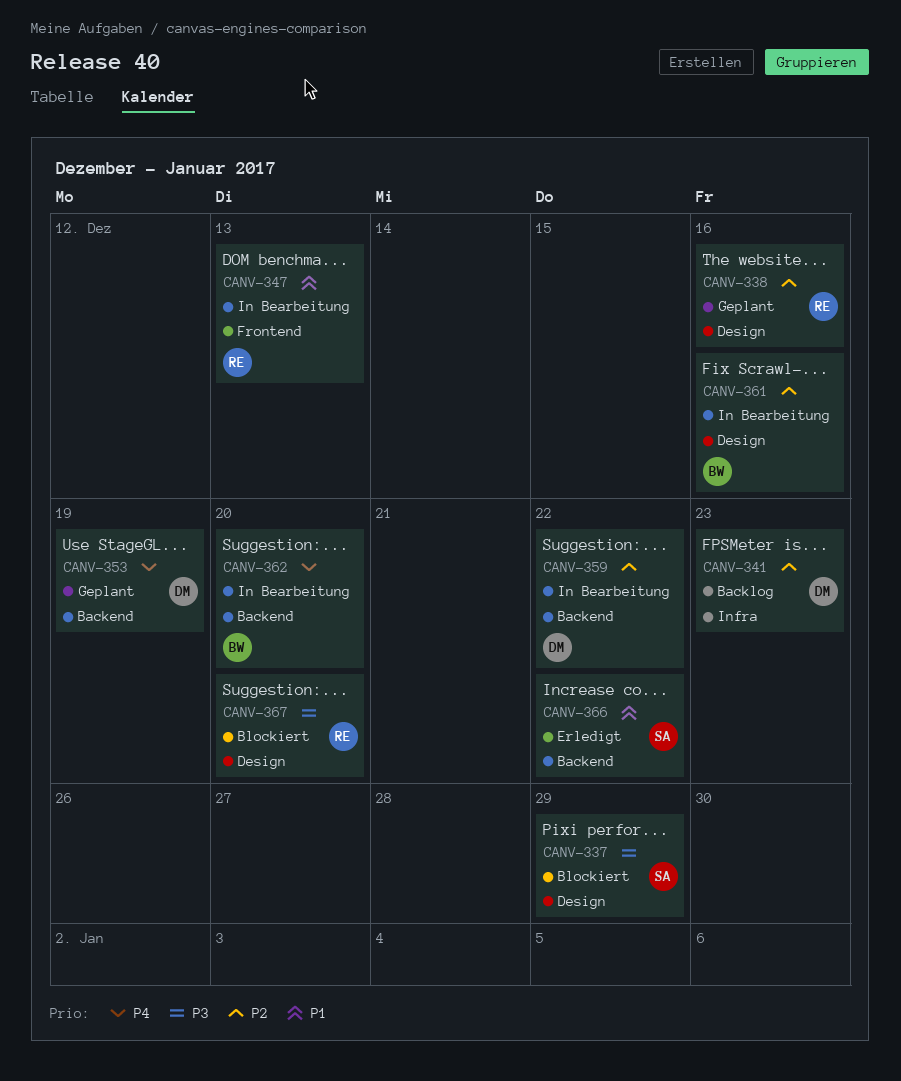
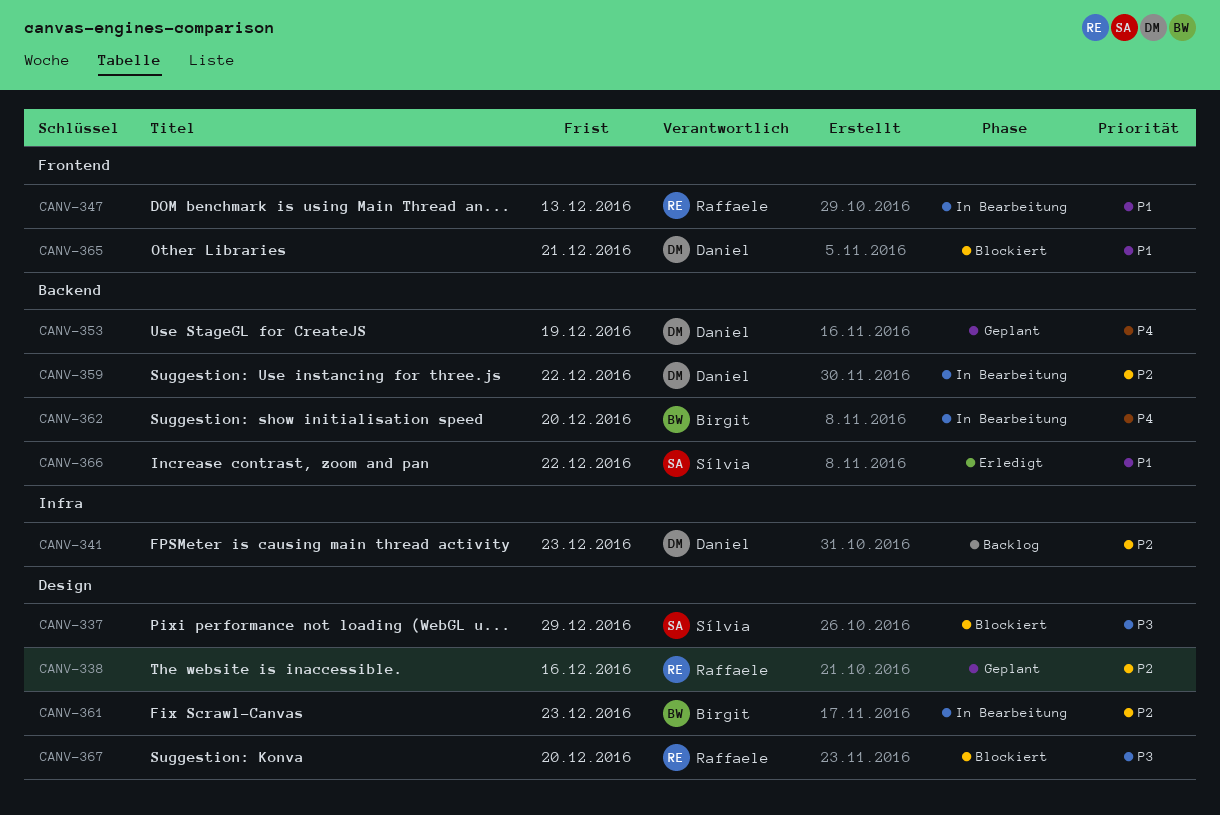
CANV-361, due: Dec 16 -> Dec 23
CANV-365: none -> present

